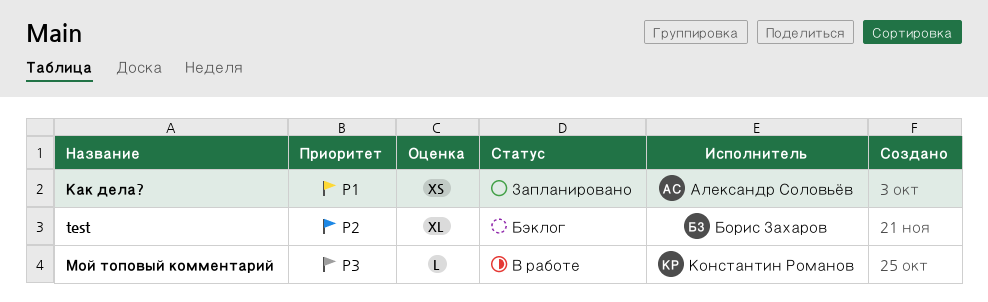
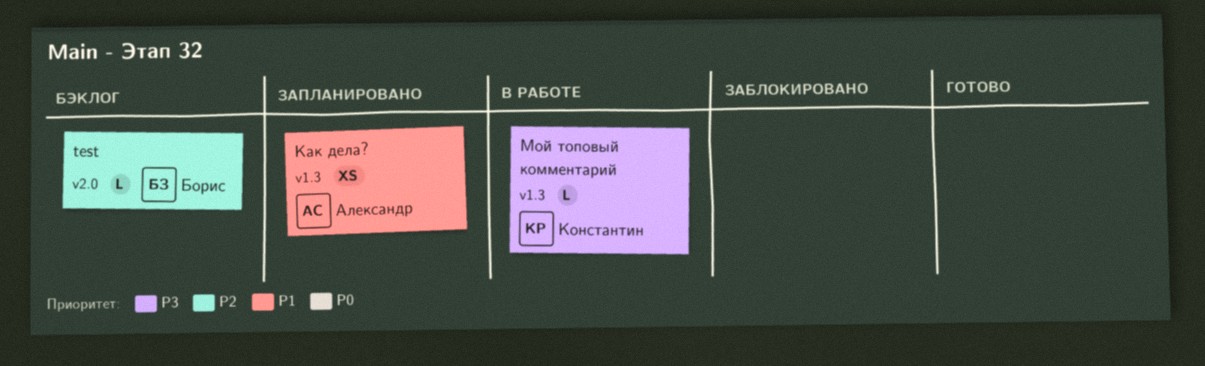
test, estimate: XL -> L

